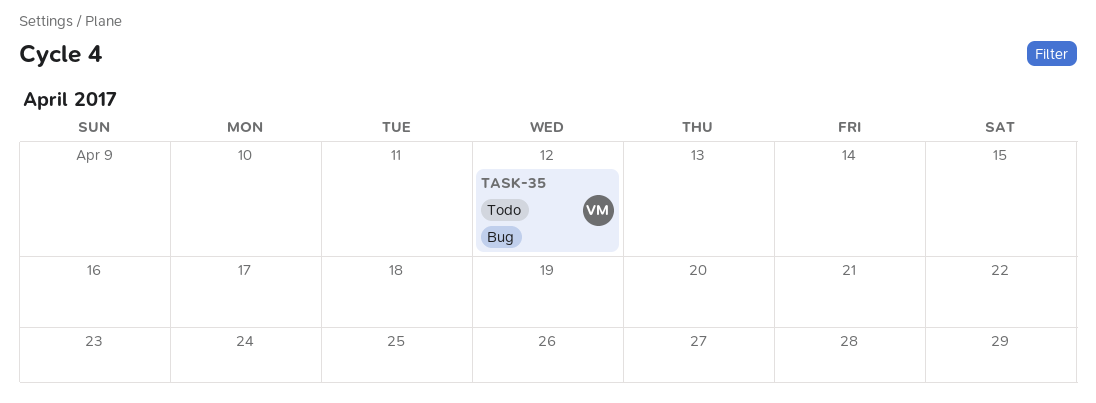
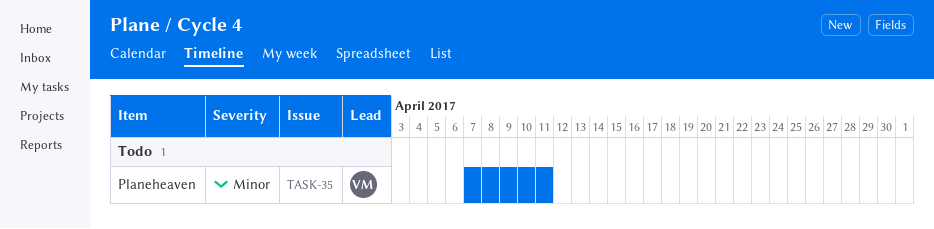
TASK-35, due: Apr 12 -> Apr 11

